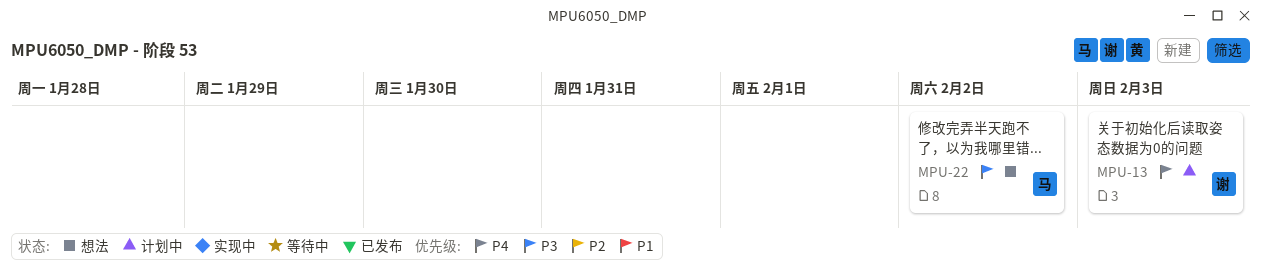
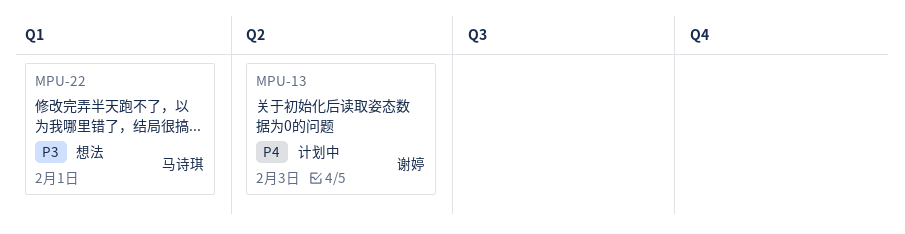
MPU-22, due: Feb 2 -> Feb 1

